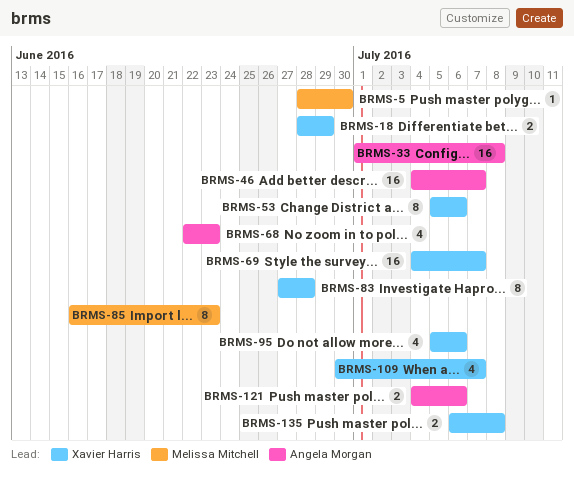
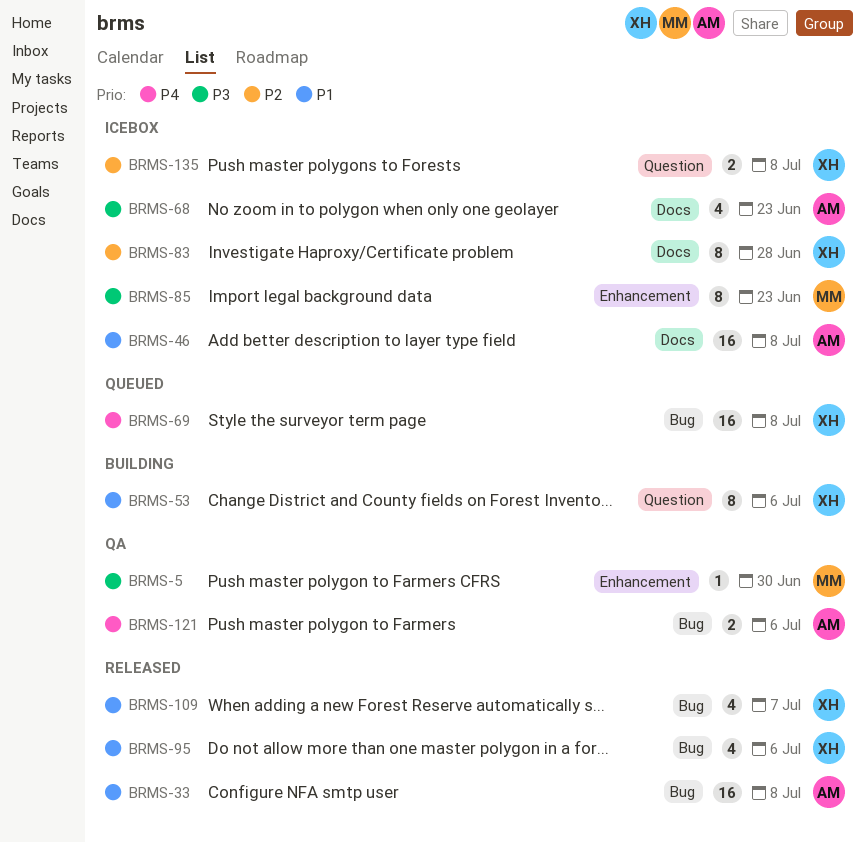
BRMS-18: present -> none
BRMS-46, due: Jul 7 -> Jul 8
BRMS-69, due: Jul 7 -> Jul 8

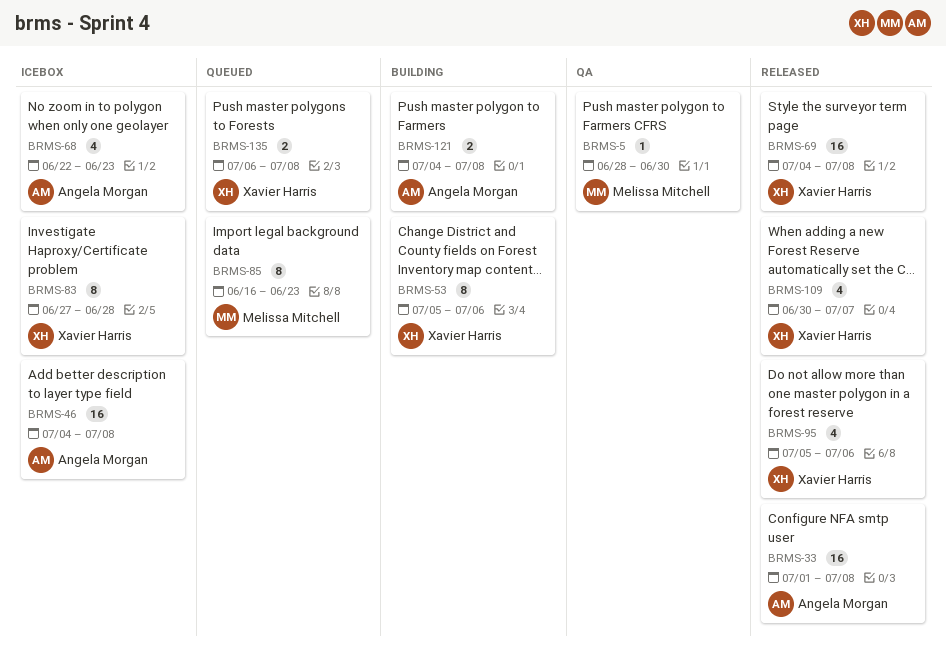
BRMS-69, status: Queued -> Released
BRMS-85, status: Icebox -> Queued
BRMS-121, status: QA -> Building
BRMS-121, due: Jul 6 -> Jul 8
BRMS-135, status: Icebox -> Queued

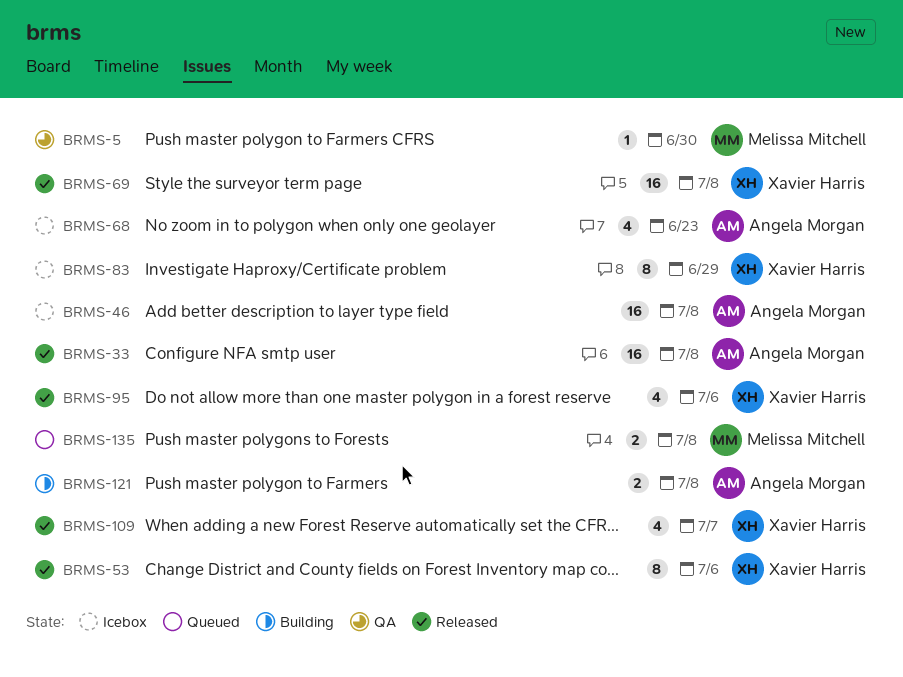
BRMS-53, status: Building -> Released
BRMS-83, due: Jun 28 -> Jun 29
BRMS-85: present -> none
BRMS-135, owner: Xavier Harris -> Melissa Mitchell

